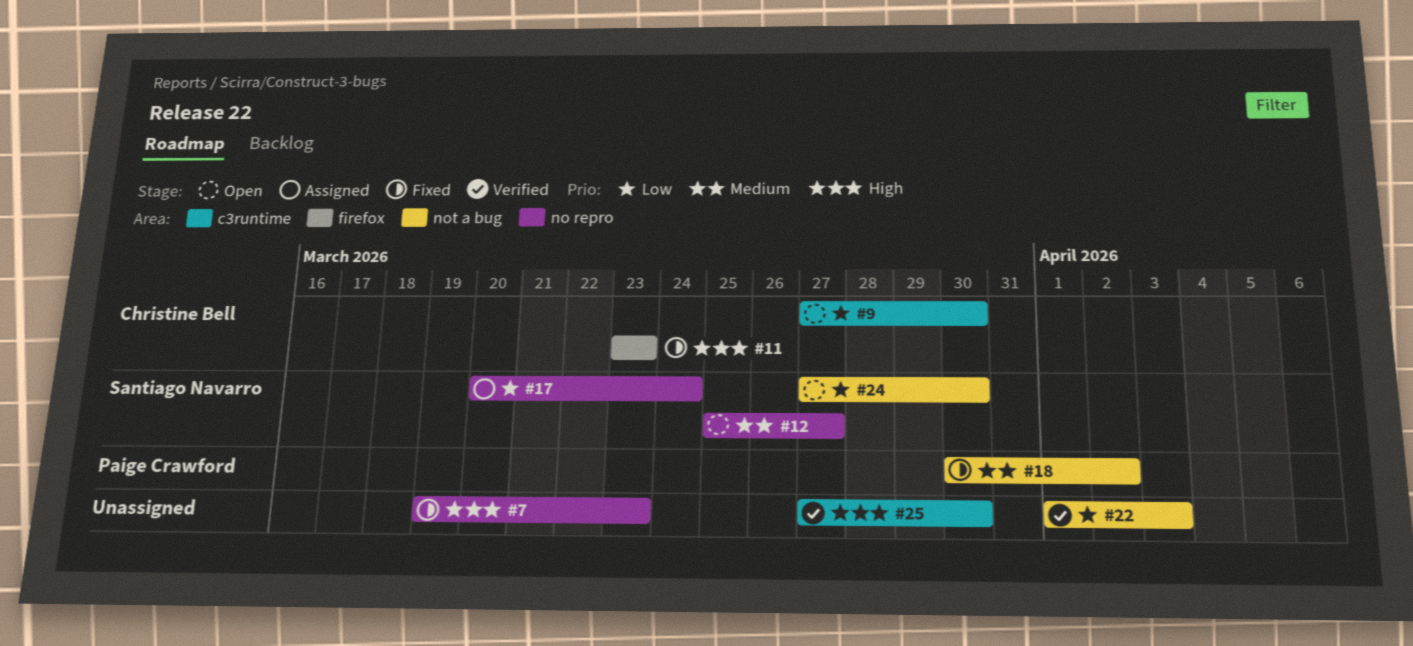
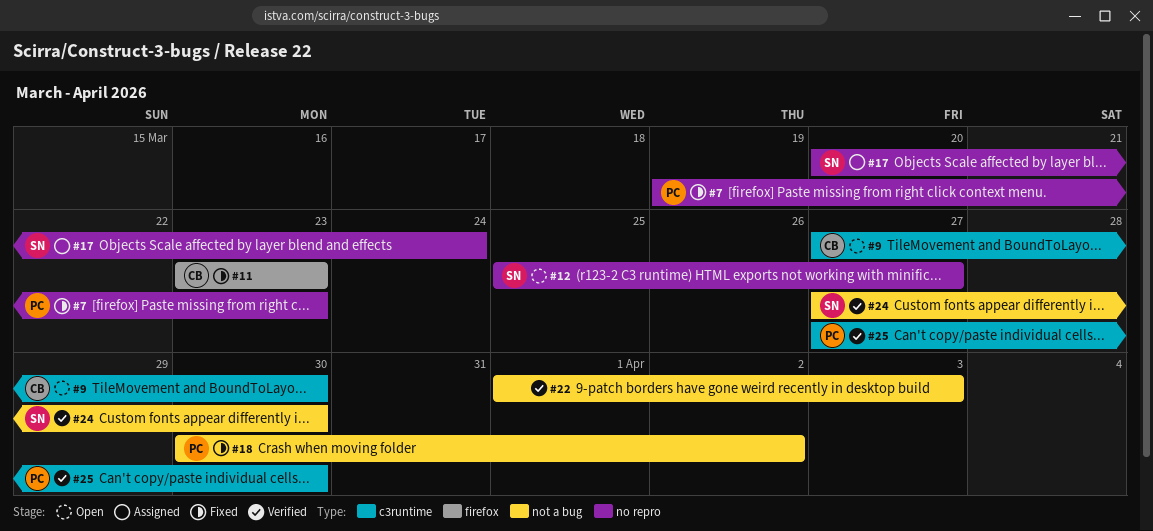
#7, owner: none -> Paige Crawford
#24, status: Open -> Verified
#25, owner: none -> Paige Crawford

